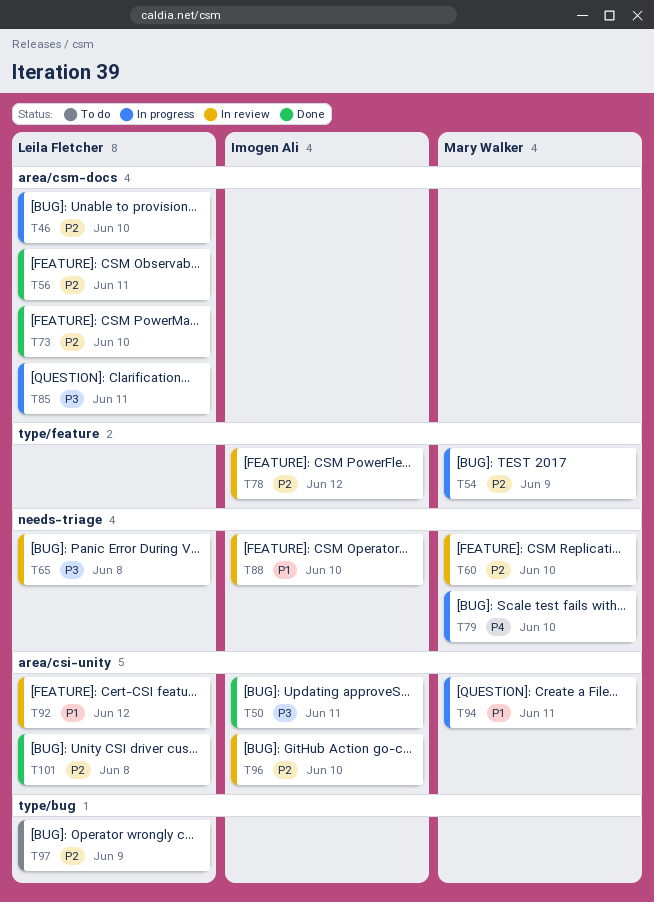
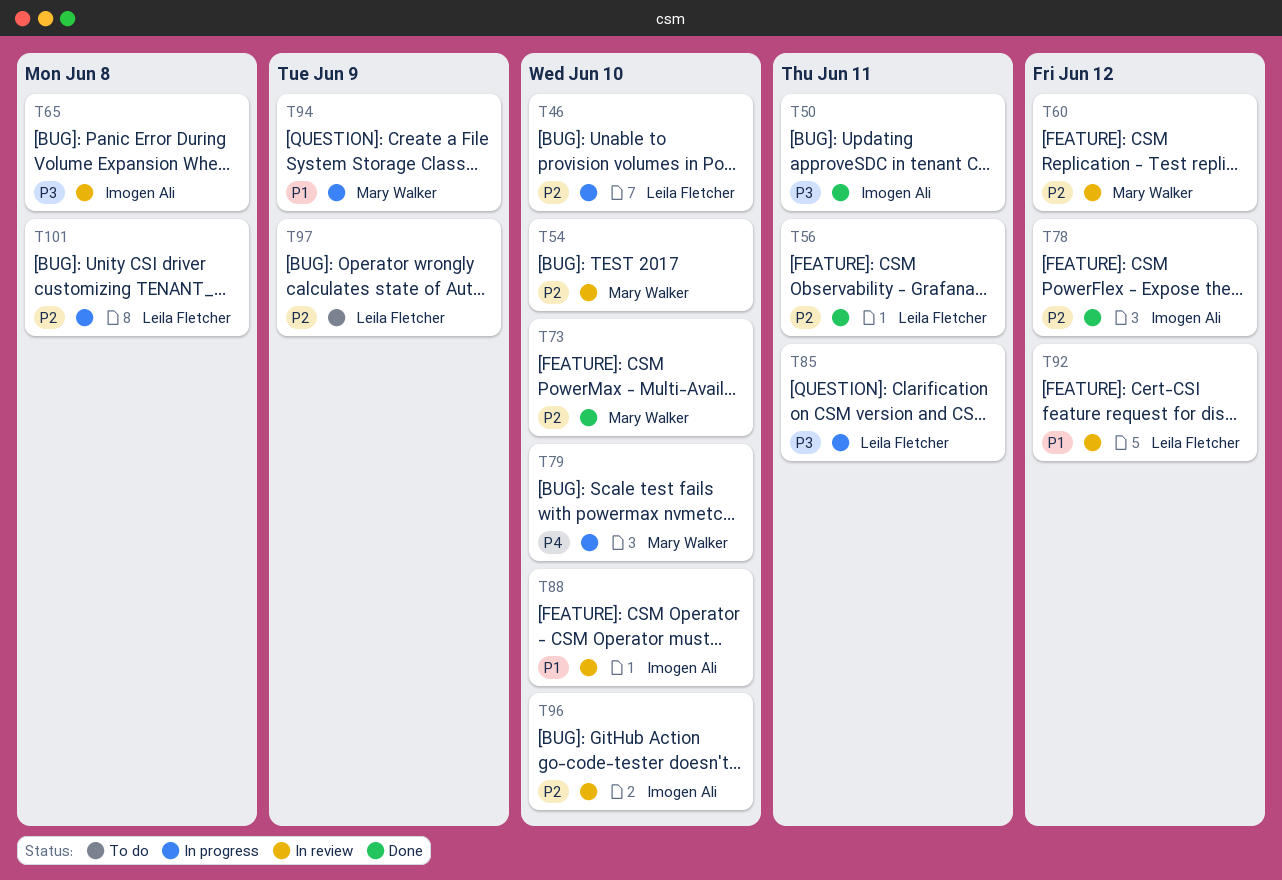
T54, status: In progress -> In review
T54, due: Jun 9 -> Jun 10
T60, due: Jun 10 -> Jun 12
T65, owner: Leila Fletcher -> Imogen Ali
T73, owner: Leila Fletcher -> Mary Walker
T78, status: In review -> Done
T94, due: Jun 11 -> Jun 9
T101, status: Done -> In progress

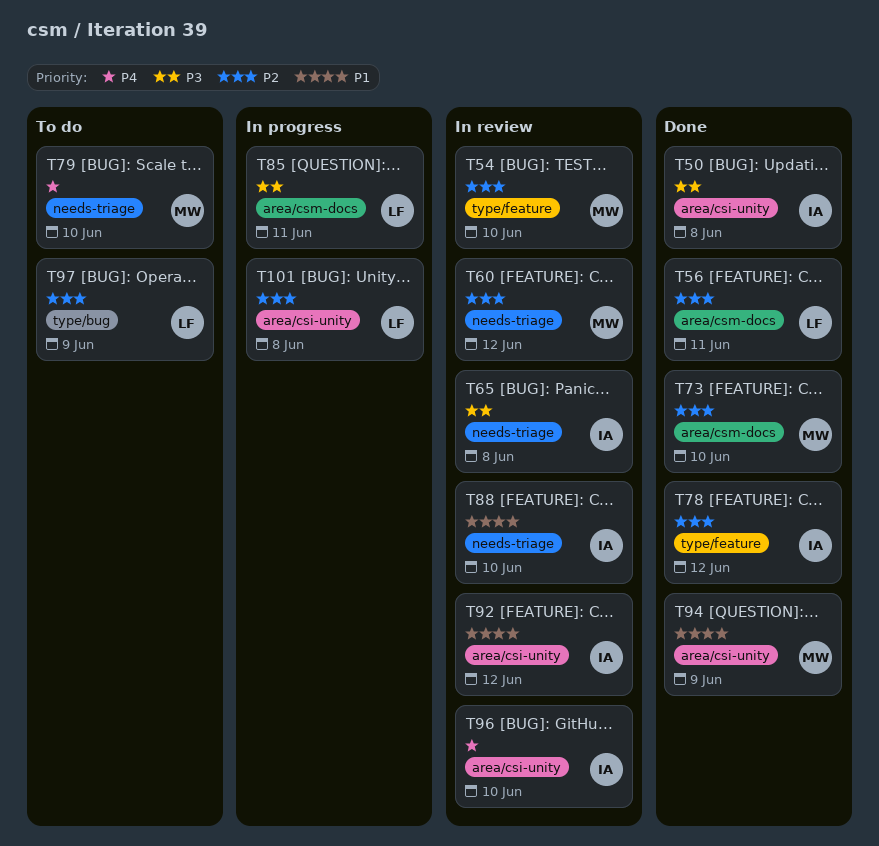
T46: present -> none
T50, due: Jun 11 -> Jun 8
T79, status: In progress -> To do
T92, owner: Leila Fletcher -> Imogen Ali
T94, status: In progress -> Done
T96, priority: P2 -> P4

